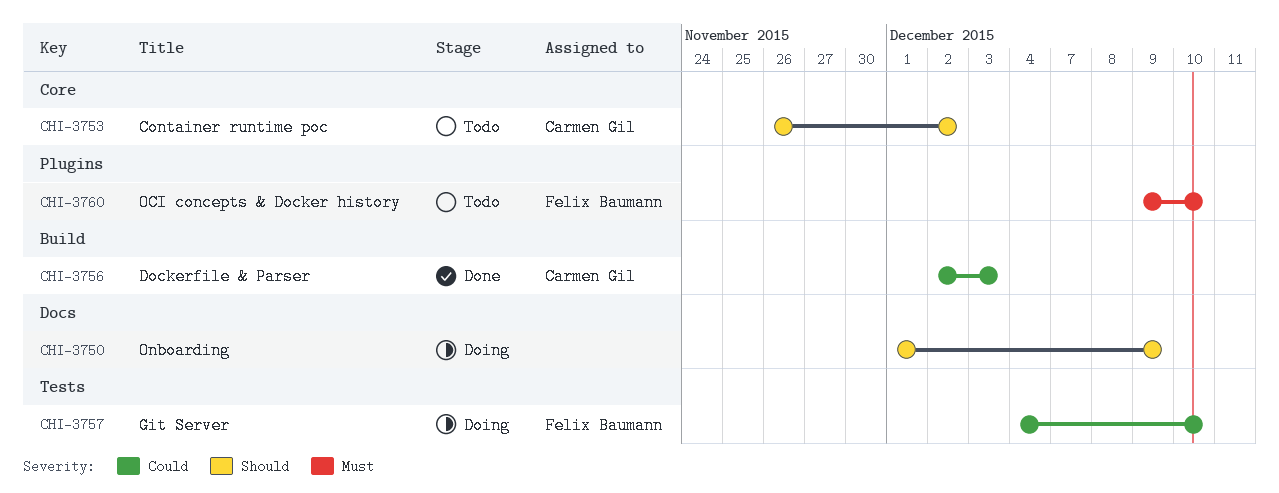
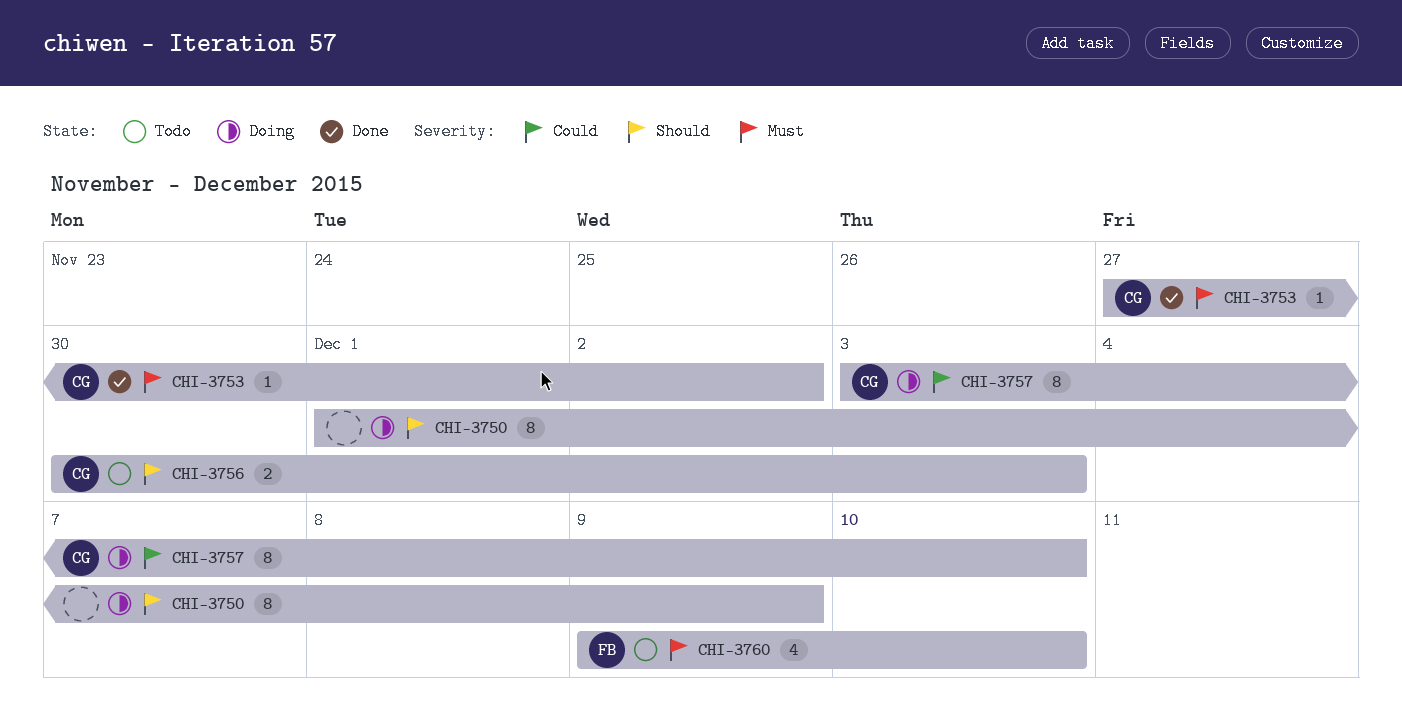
CHI-3753, status: Todo -> Done
CHI-3753, priority: Should -> Must
CHI-3753, start: Nov 26 -> Nov 27
CHI-3756, status: Done -> Todo
CHI-3756, priority: Could -> Should
CHI-3756, start: Dec 2 -> Nov 30
CHI-3757, owner: Felix Baumann -> Carmen Gil
CHI-3757, start: Dec 4 -> Dec 3

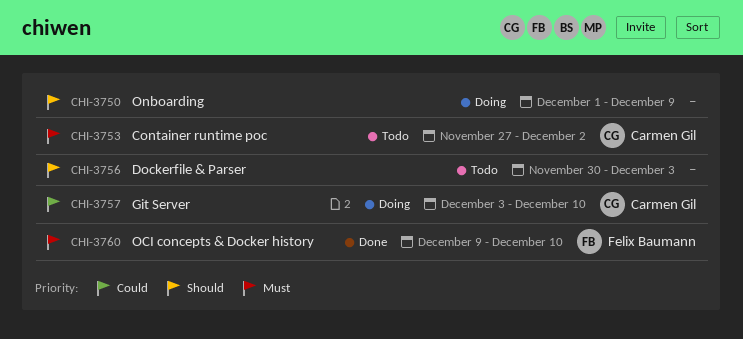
CHI-3753, status: Done -> Todo
CHI-3756, owner: Carmen Gil -> none
CHI-3760, status: Todo -> Done

